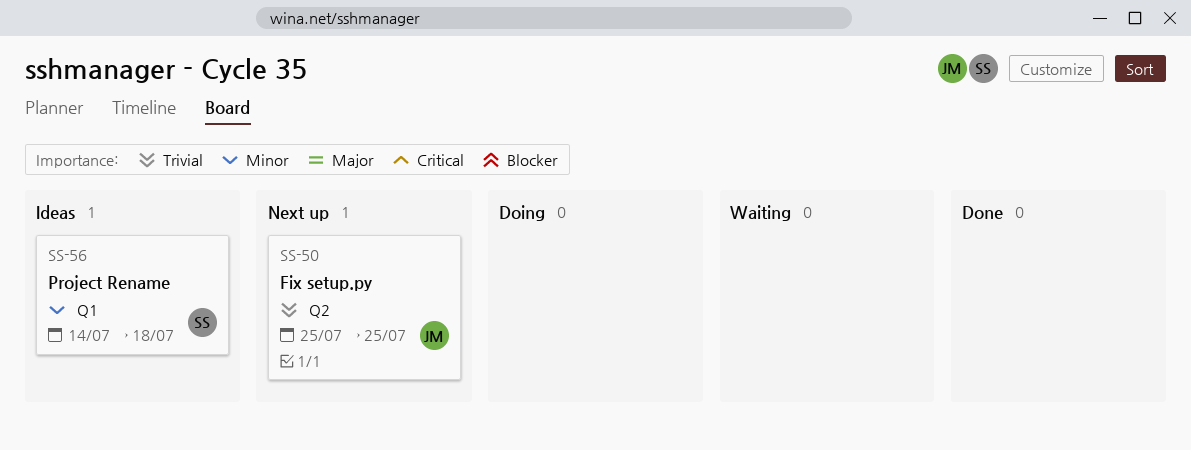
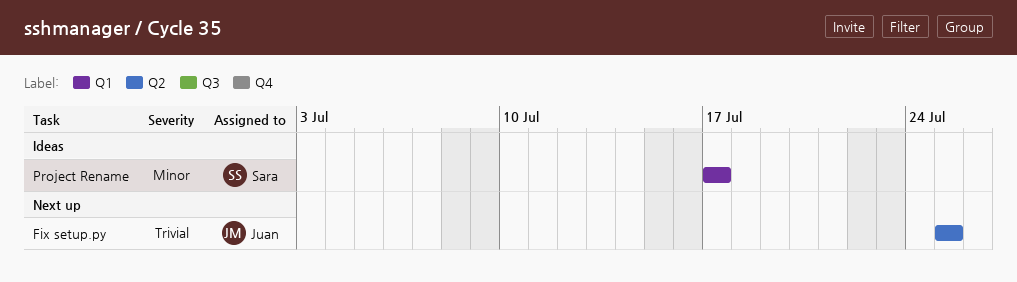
Project Rename, start: Jul 14 -> Jul 17
Project Rename, due: Jul 18 -> Jul 17

